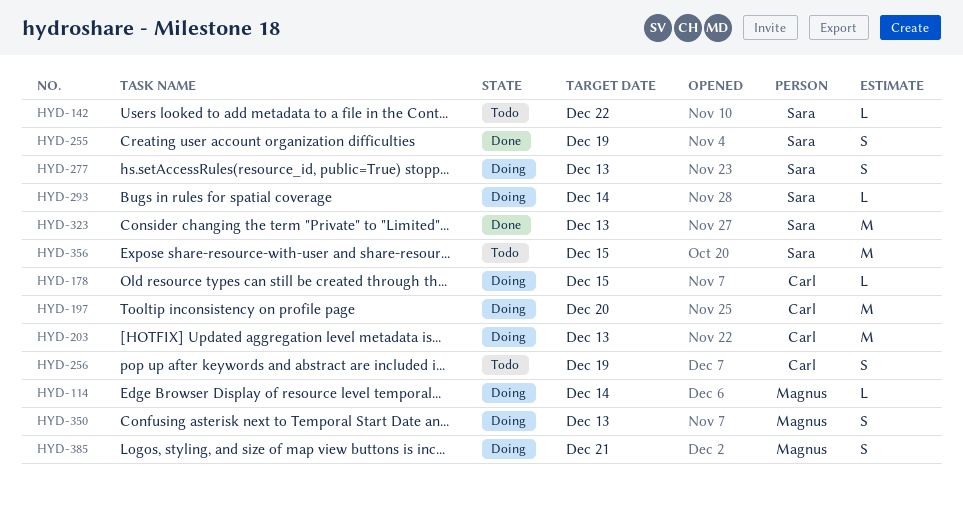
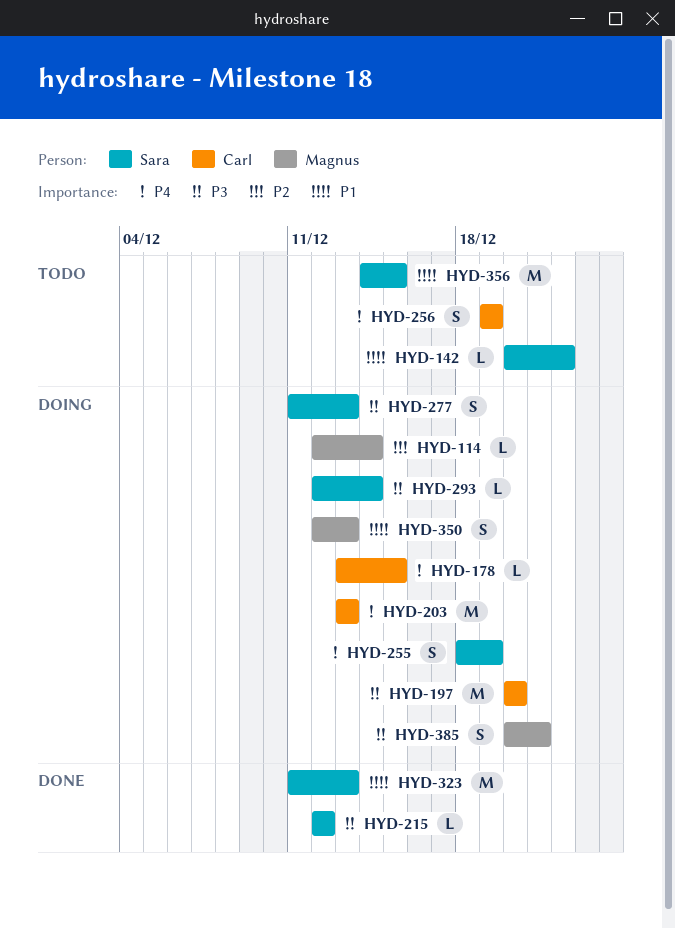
HYD-215: none -> present
HYD-255, status: Done -> Doing

